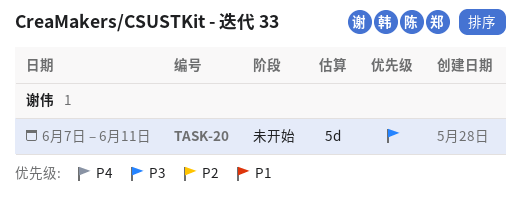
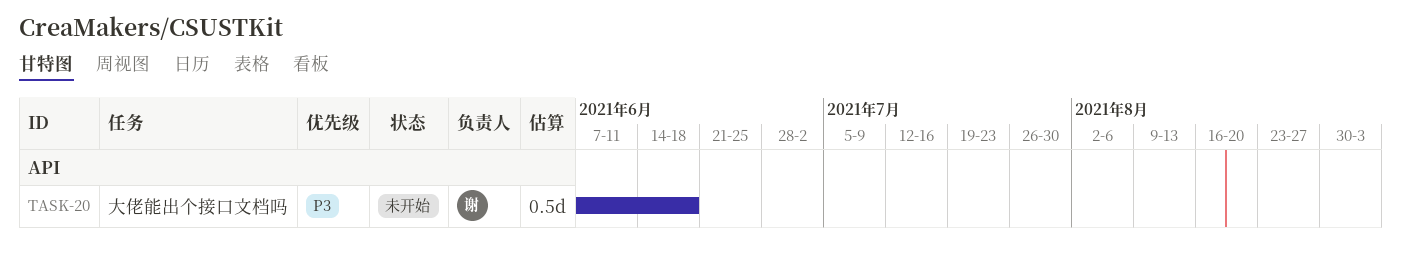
TASK-20, estimate: 5d -> 0.5d
TASK-20, due: Jun 11 -> Jun 18

